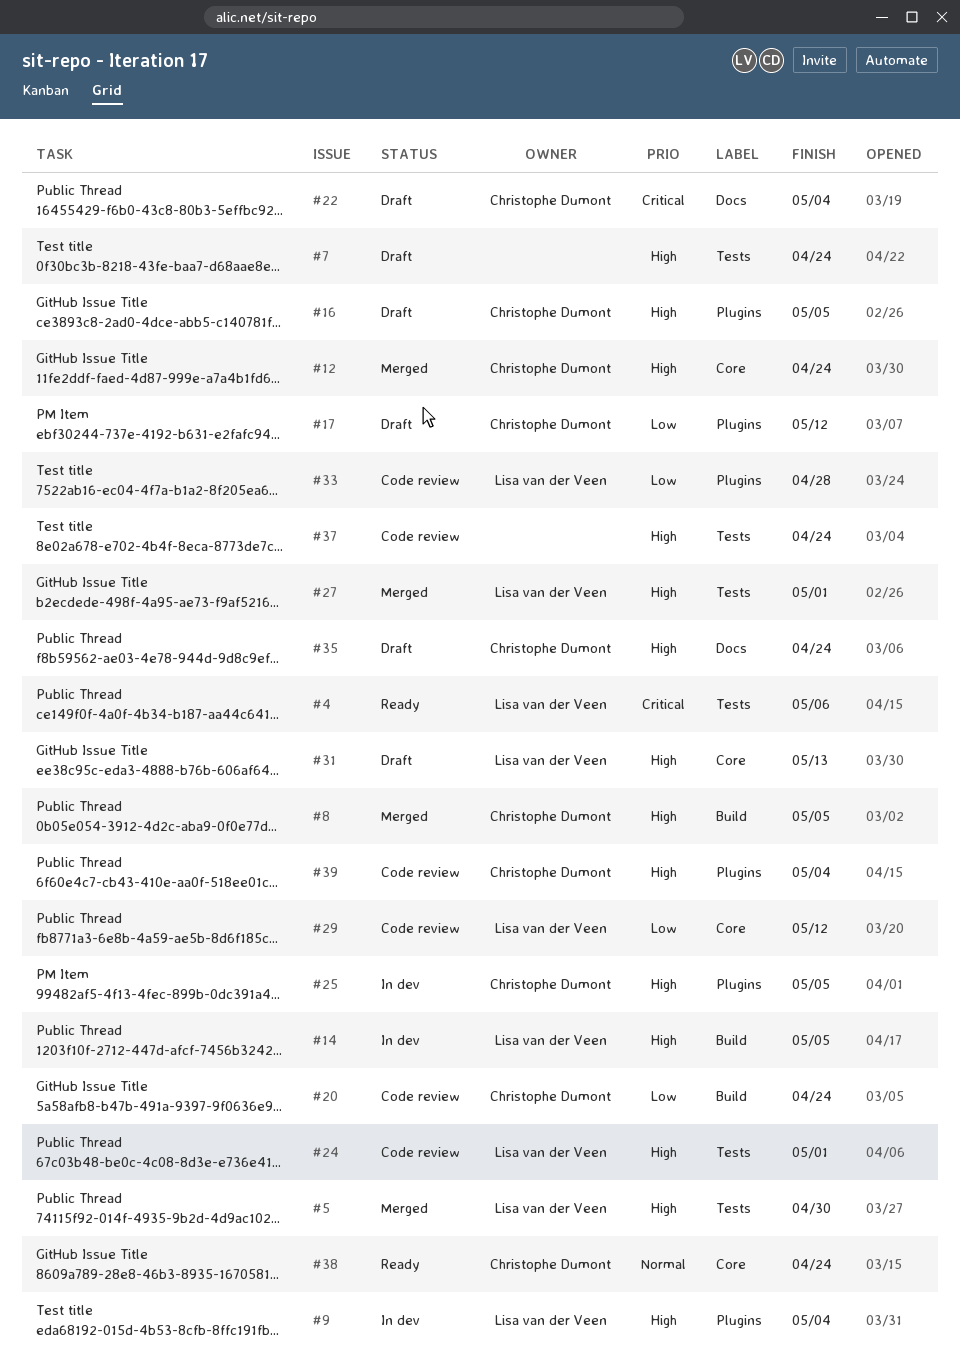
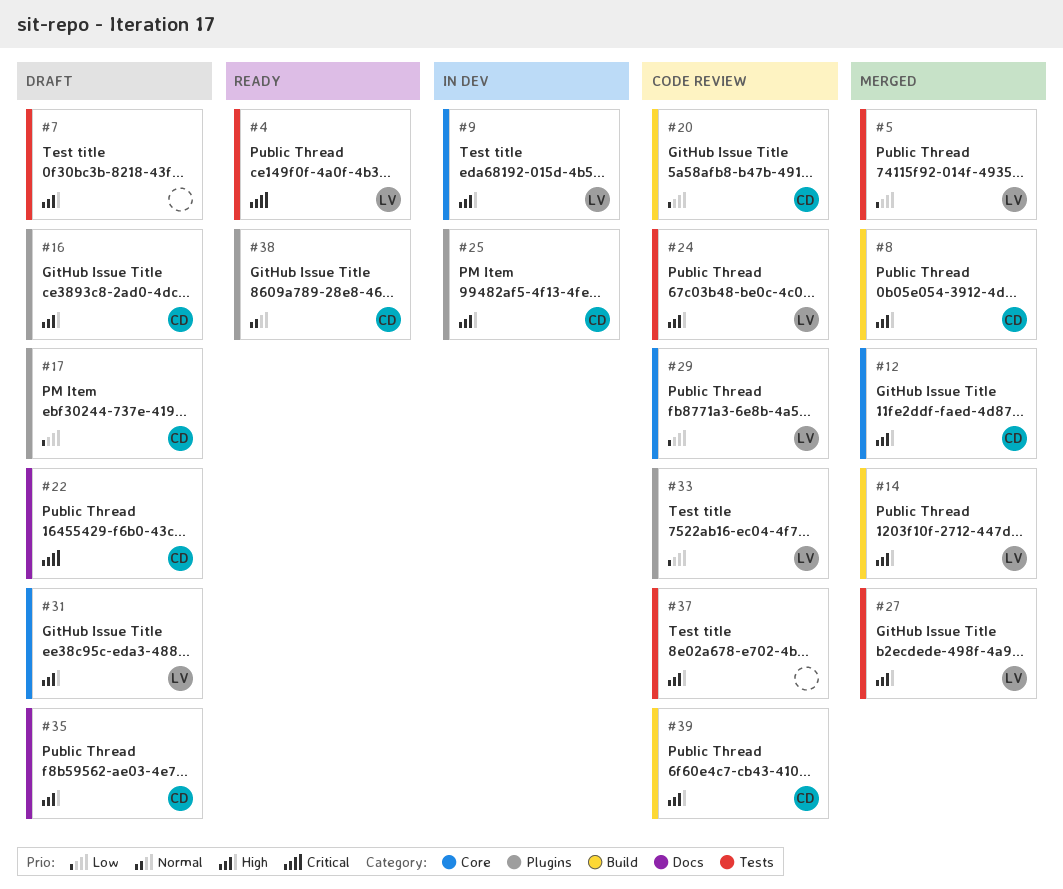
#5, priority: High -> Low
#9, label: Plugins -> Core
#14, status: In dev -> Merged
#38, label: Core -> Plugins
#39, label: Plugins -> Build

